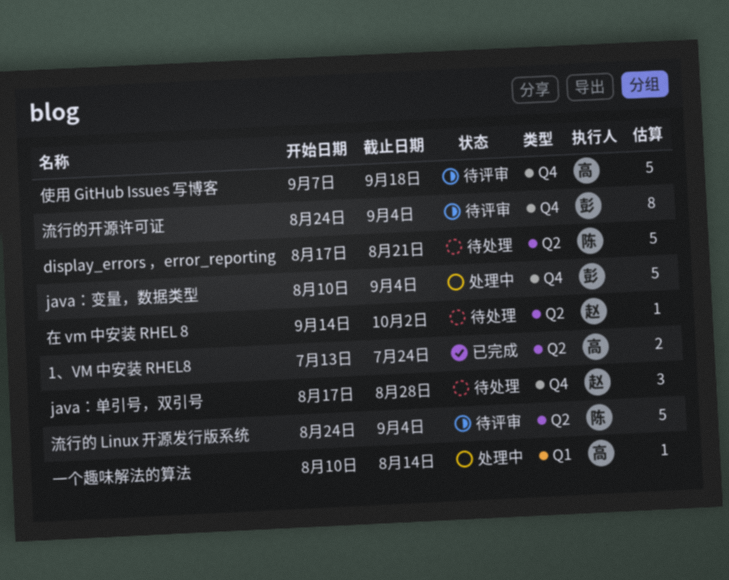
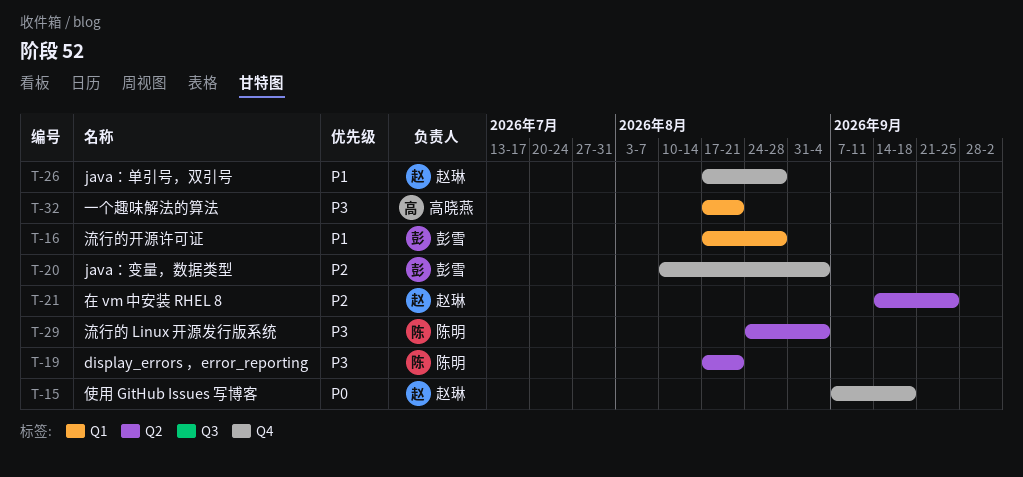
1、VM 中安装 RHEL8: present -> none
一个趣味解法的算法, start: Aug 10 -> Aug 17
一个趣味解法的算法, due: Aug 14 -> Aug 21
使用 GitHub Issues 写博客, owner: 高晓燕 -> 赵琳
在 vm 中安装 RHEL 8, due: Oct 2 -> Sep 25
流行的开源许可证, label: Q4 -> Q1
流行的开源许可证, start: Aug 24 -> Aug 17
流行的开源许可证, due: Sep 4 -> Aug 28

